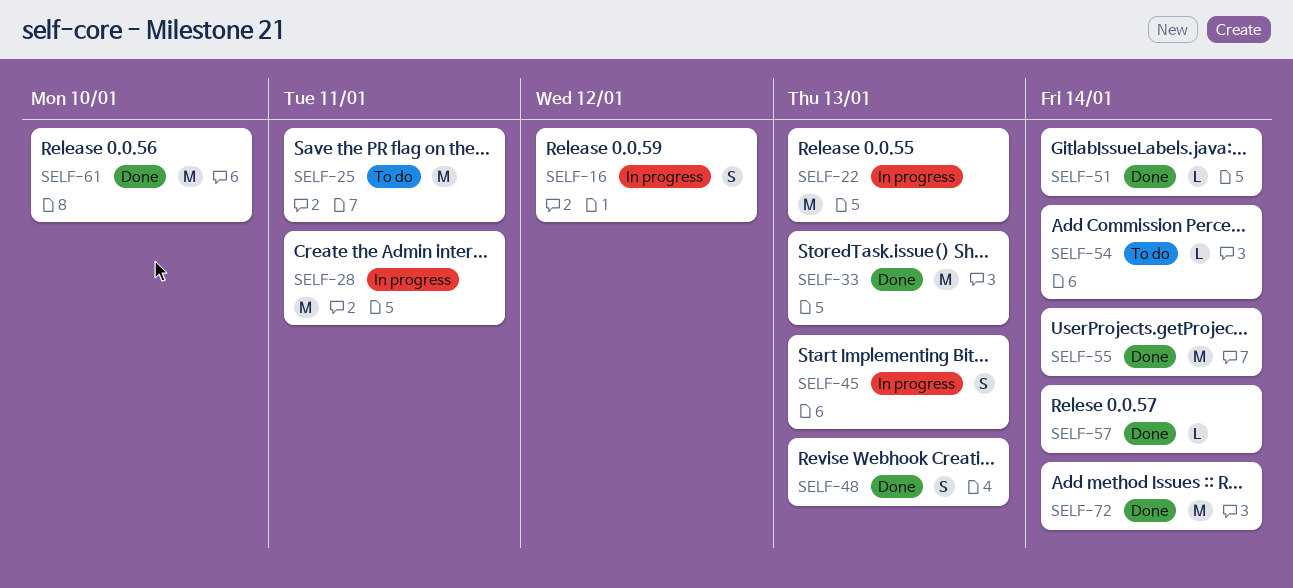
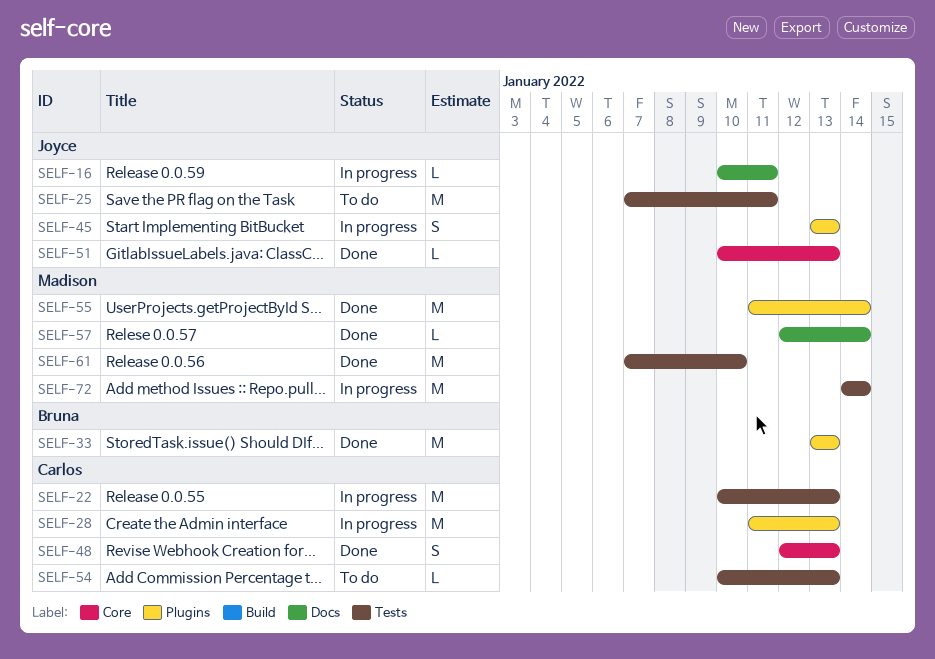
SELF-16, estimate: S -> L
SELF-16, due: Jan 12 -> Jan 11
SELF-28, due: Jan 11 -> Jan 13
SELF-51, due: Jan 14 -> Jan 13
SELF-54, due: Jan 14 -> Jan 13
SELF-72, status: Done -> In progress

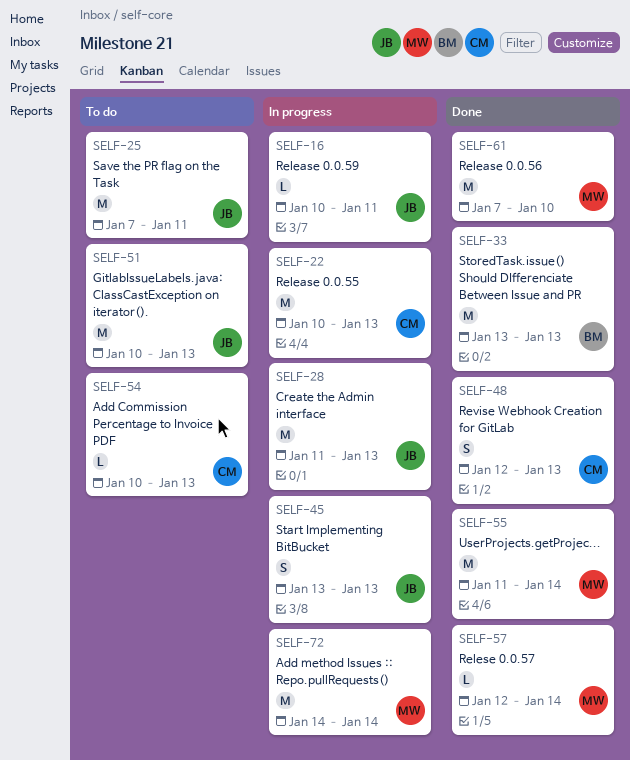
SELF-28, owner: Carlos -> Joyce
SELF-51, status: Done -> To do
SELF-51, estimate: L -> M

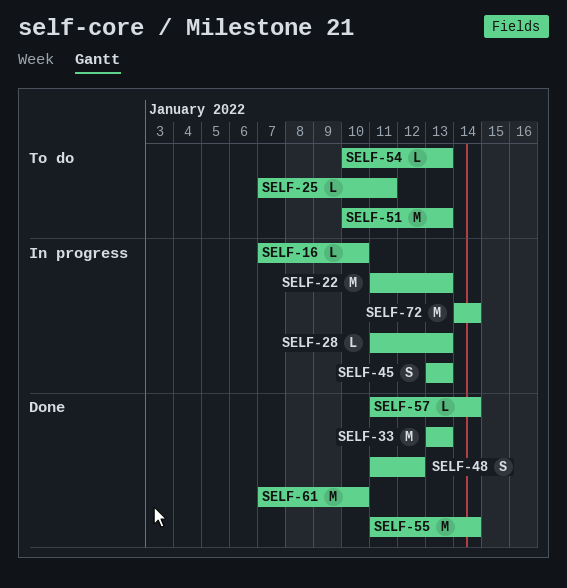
SELF-16, start: Jan 10 -> Jan 7
SELF-16, due: Jan 11 -> Jan 10
SELF-22, start: Jan 10 -> Jan 11
SELF-25, estimate: M -> L
SELF-28, estimate: M -> L
SELF-48, start: Jan 12 -> Jan 11
SELF-48, due: Jan 13 -> Jan 12
SELF-57, start: Jan 12 -> Jan 11

